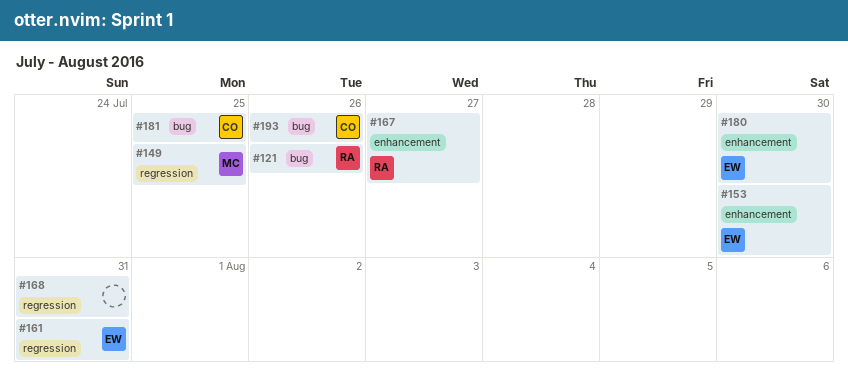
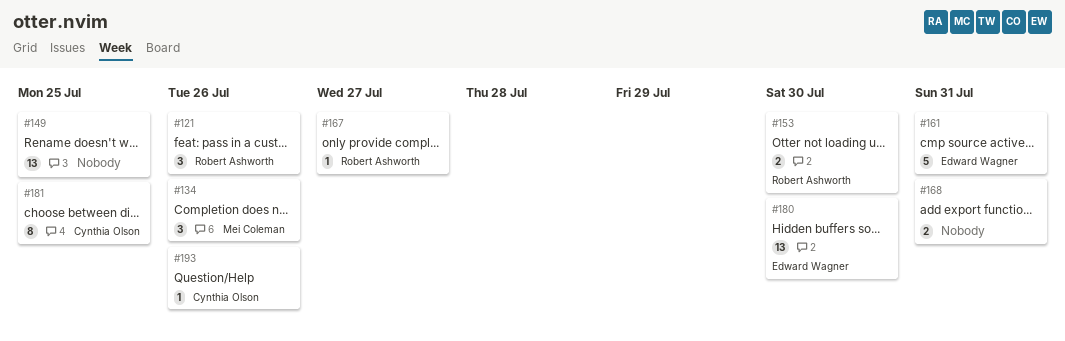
#134: none -> present
#149, owner: Mei Coleman -> none
#153, owner: Edward Wagner -> Robert Ashworth

